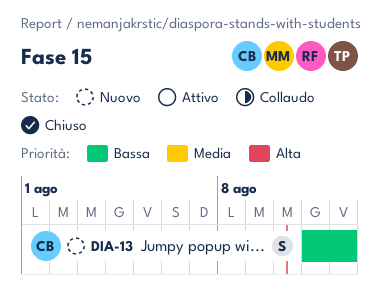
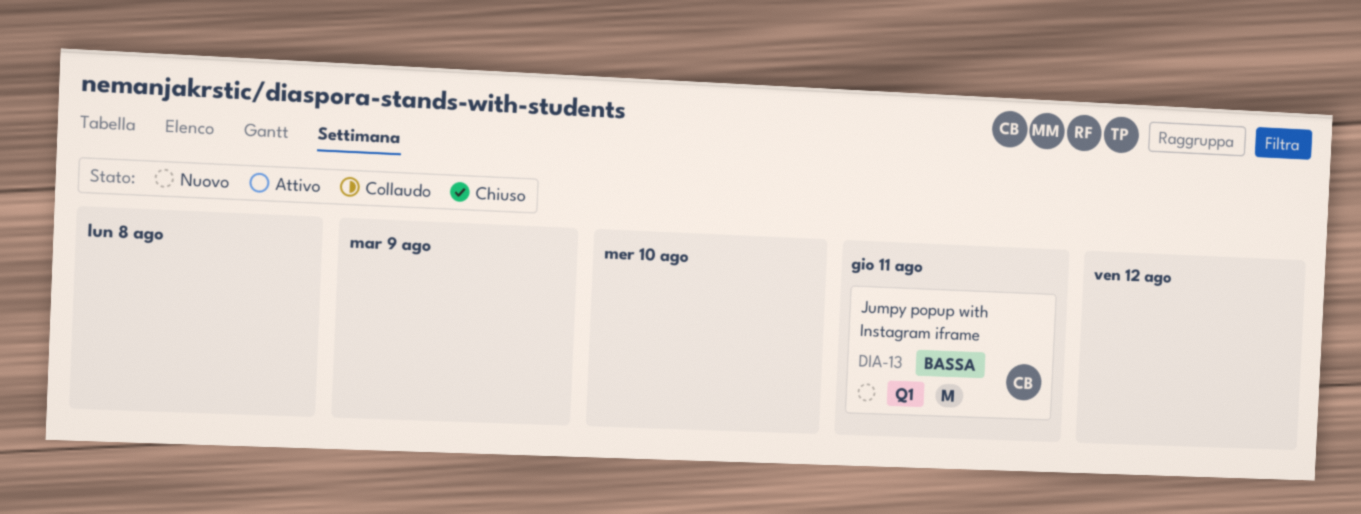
DIA-13, estimate: S -> M
DIA-13, due: Aug 12 -> Aug 11

